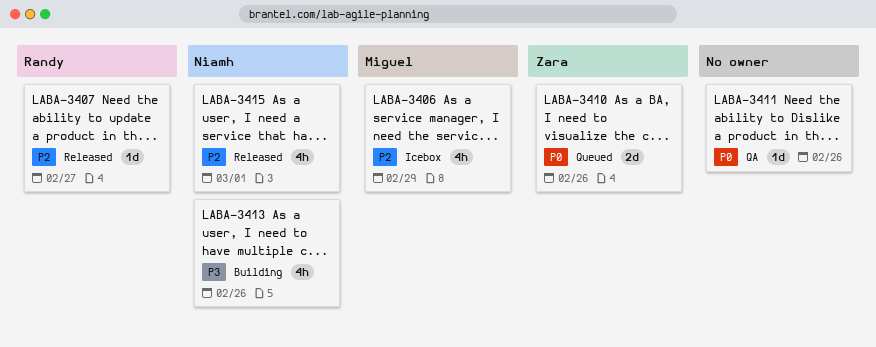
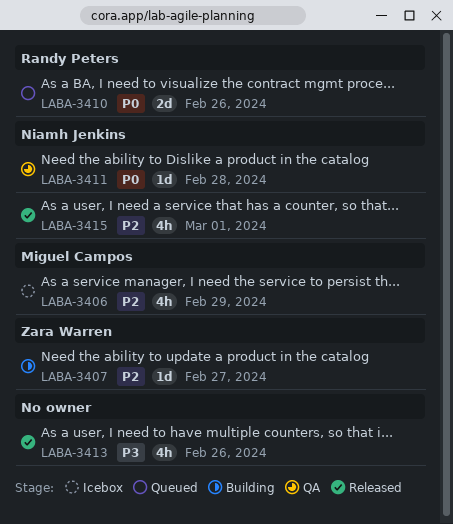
LABA-3407, status: Released -> Building
LABA-3407, owner: Randy Peters -> Zara Warren
LABA-3410, owner: Zara Warren -> Randy Peters
LABA-3411, owner: none -> Niamh Jenkins
LABA-3411, due: Feb 26 -> Feb 28
LABA-3413, status: Building -> Released
LABA-3413, owner: Niamh Jenkins -> none

